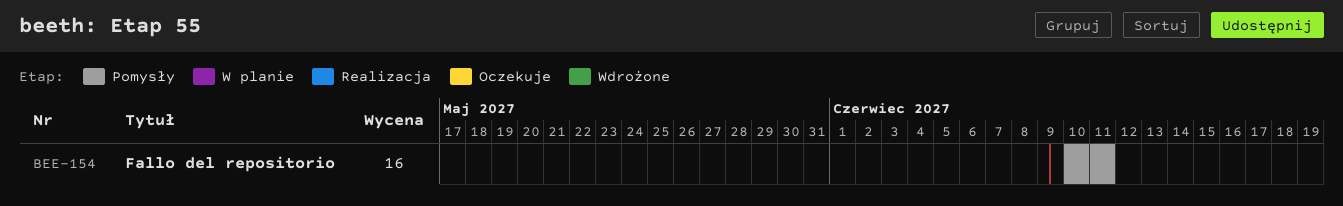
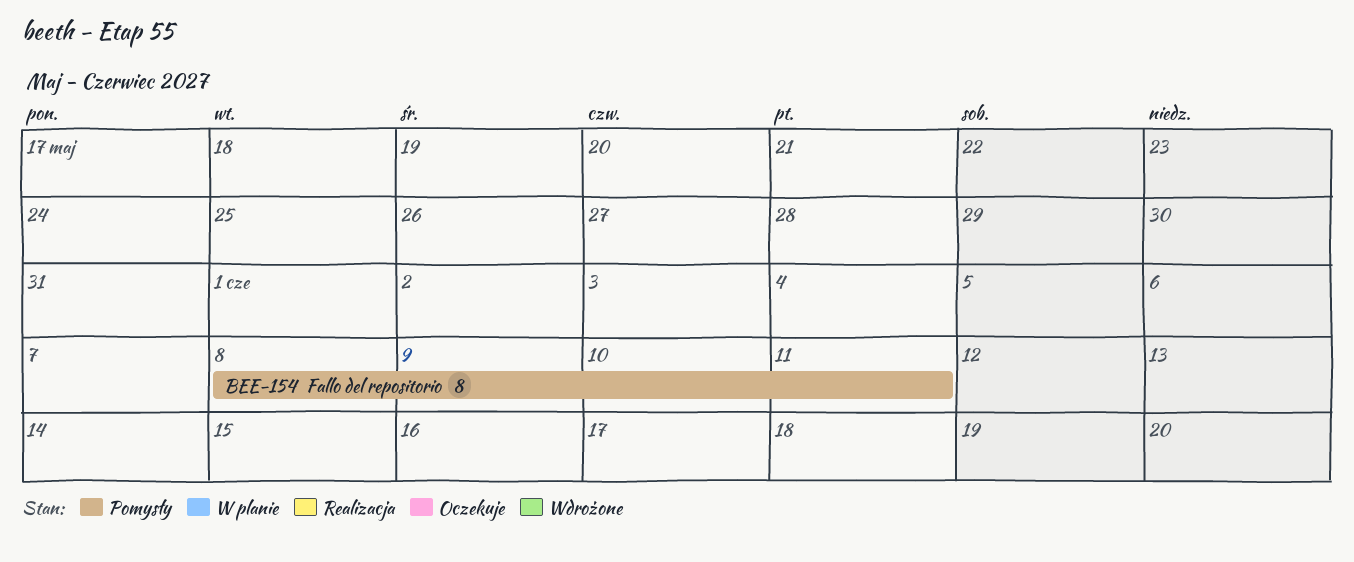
BEE-154, estimate: 16 -> 8
BEE-154, start: Jun 10 -> Jun 8

